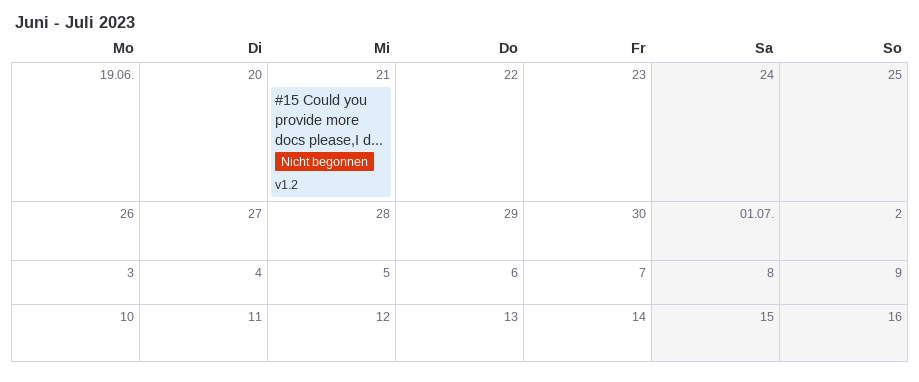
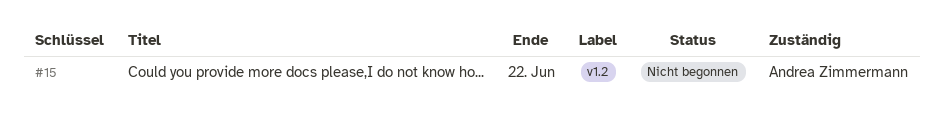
#15, due: Jun 21 -> Jun 22

